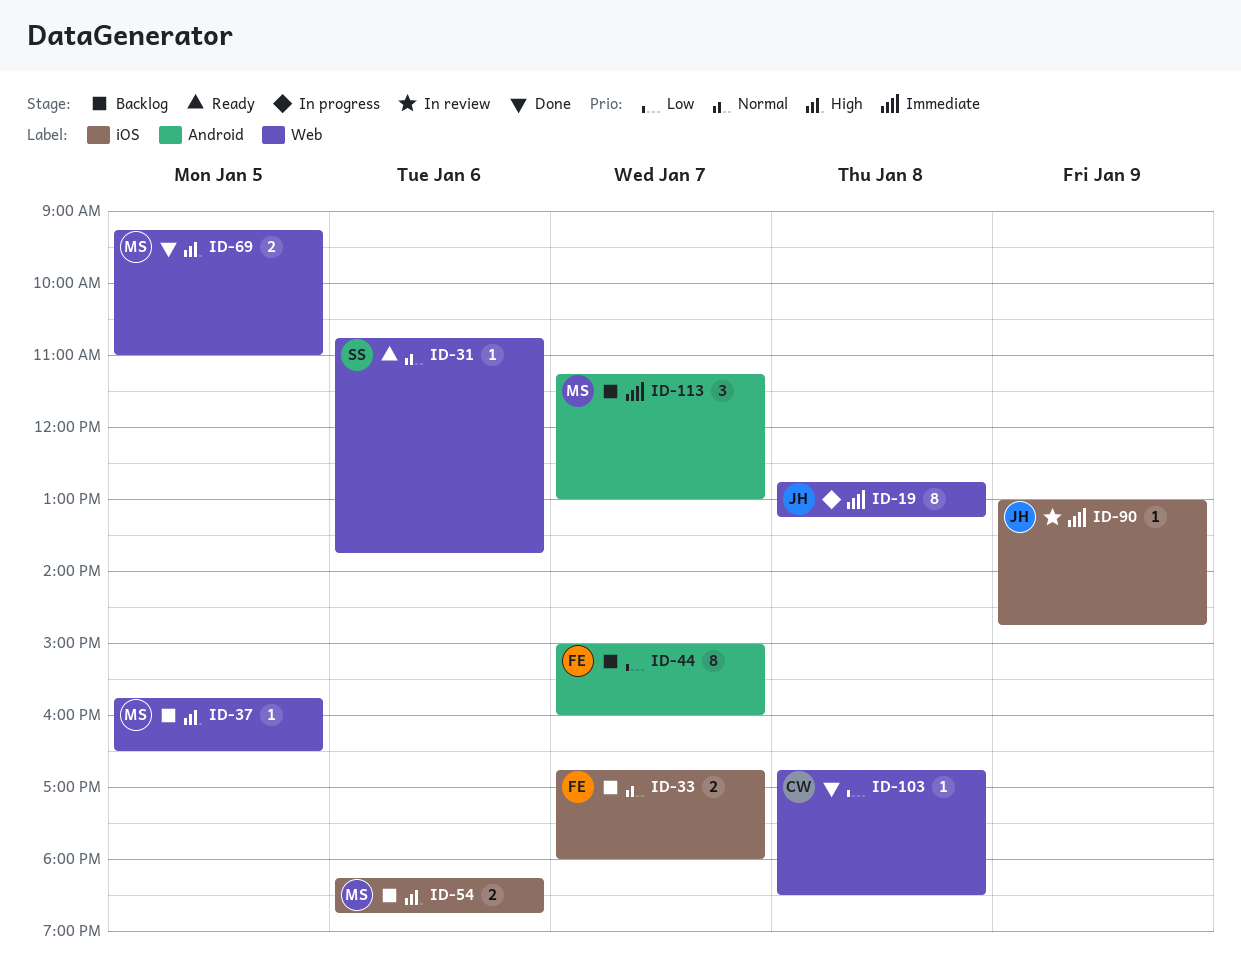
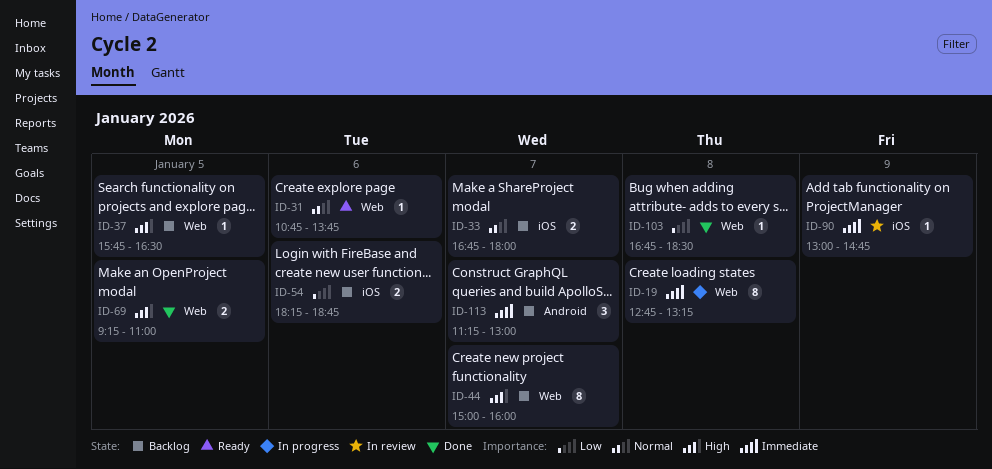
ID-44, priority: Low -> High
ID-44, label: Android -> Web
ID-54, priority: High -> Low

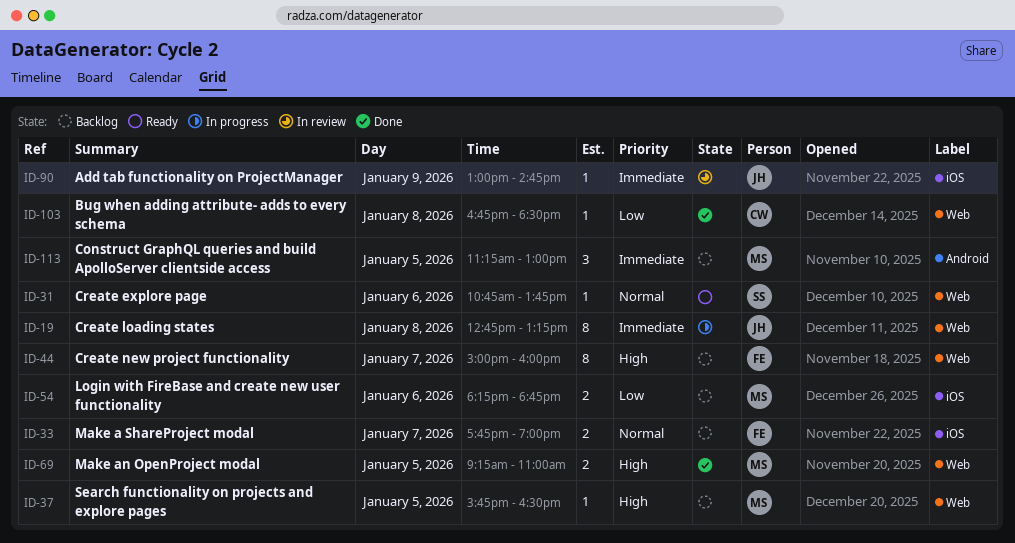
ID-33, begins: 16:45 -> 17:45
ID-33, ends: 18:00 -> 19:00
ID-113, day: Jan 7 -> Jan 5

